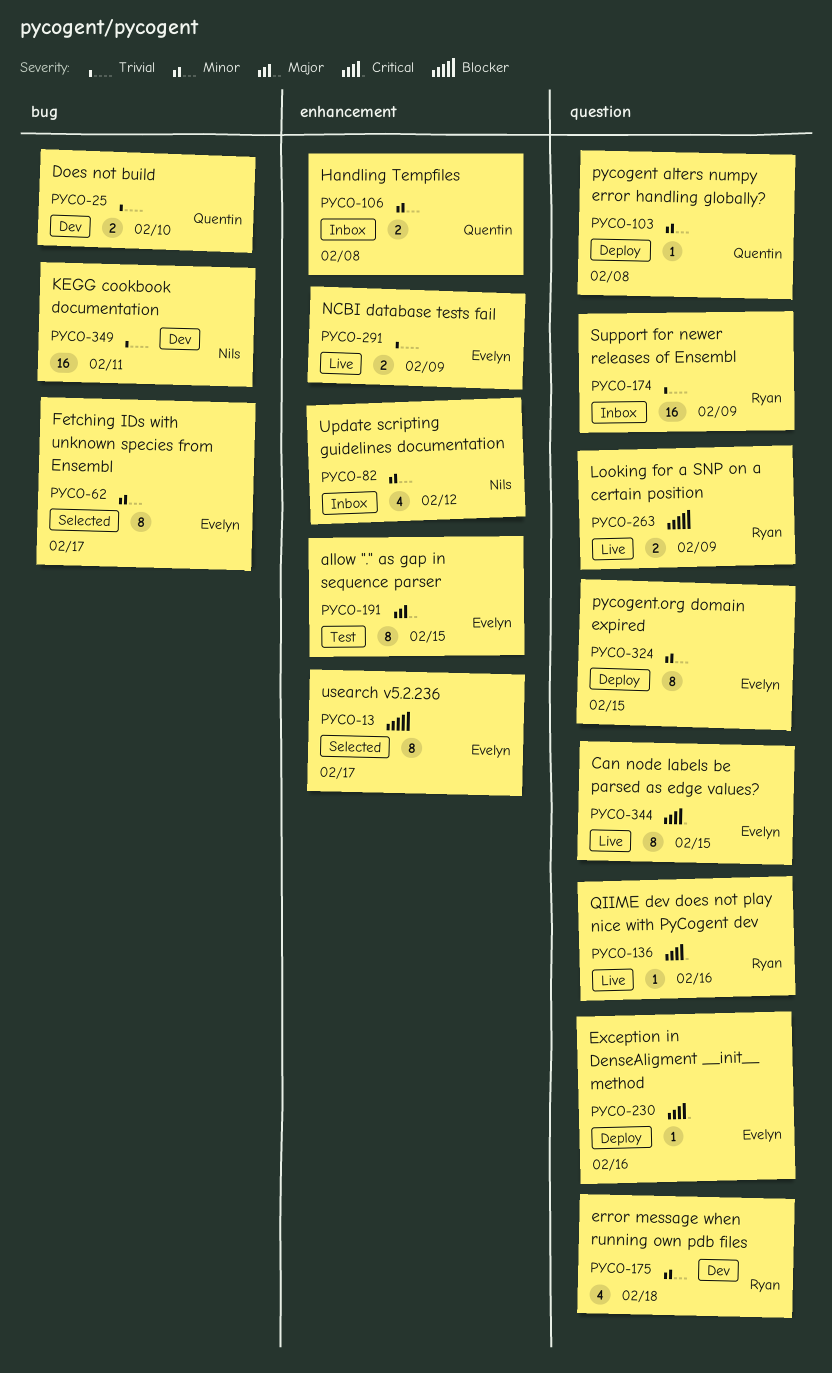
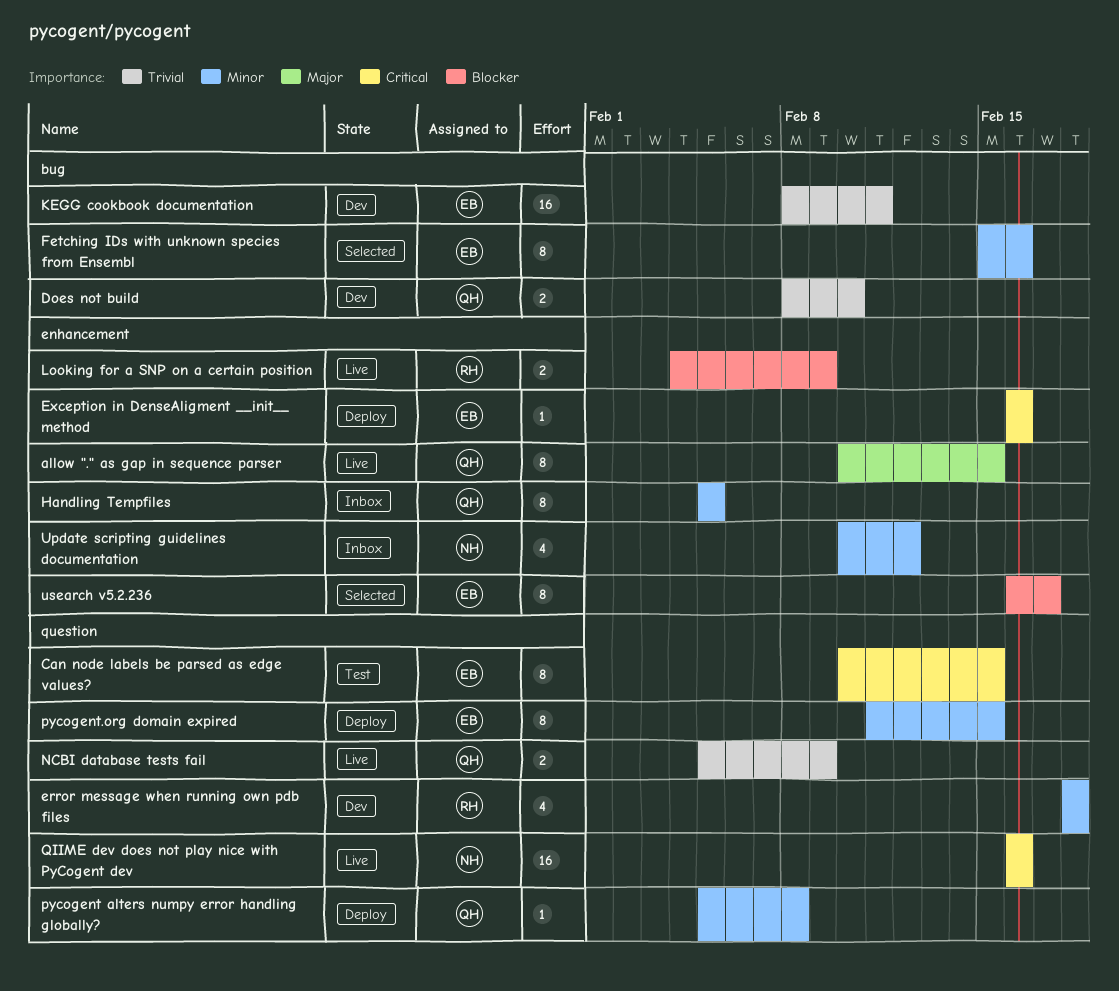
allow "." as gap in sequence parser, status: Test -> Live
allow "." as gap in sequence parser, owner: Evelyn -> Quentin
Can node labels be parsed as edge values?, status: Live -> Test
Exception in DenseAligment __init__ method, label: question -> enhancement
Fetching IDs with unknown species from Ensembl, due: Feb 17 -> Feb 16
Handling Tempfiles, estimate: 2 -> 8
Handling Tempfiles, due: Feb 8 -> Feb 5
KEGG cookbook documentation, owner: Nils -> Evelyn
Looking for a SNP on a certain position, label: question -> enhancement
NCBI database tests fail, owner: Evelyn -> Quentin
NCBI database tests fail, label: enhancement -> question
QIIME dev does not play nice with PyCogent dev, owner: Ryan -> Nils
QIIME dev does not play nice with PyCogent dev, estimate: 1 -> 16
Support for newer releases of Ensembl: present -> none

